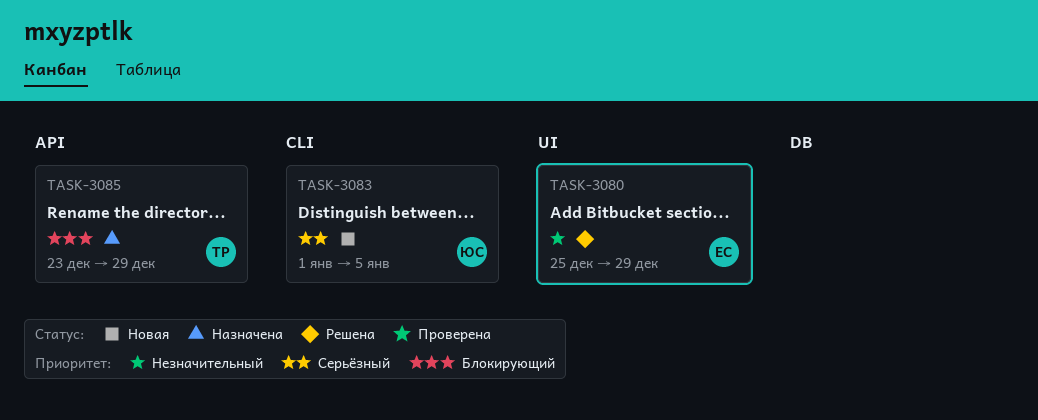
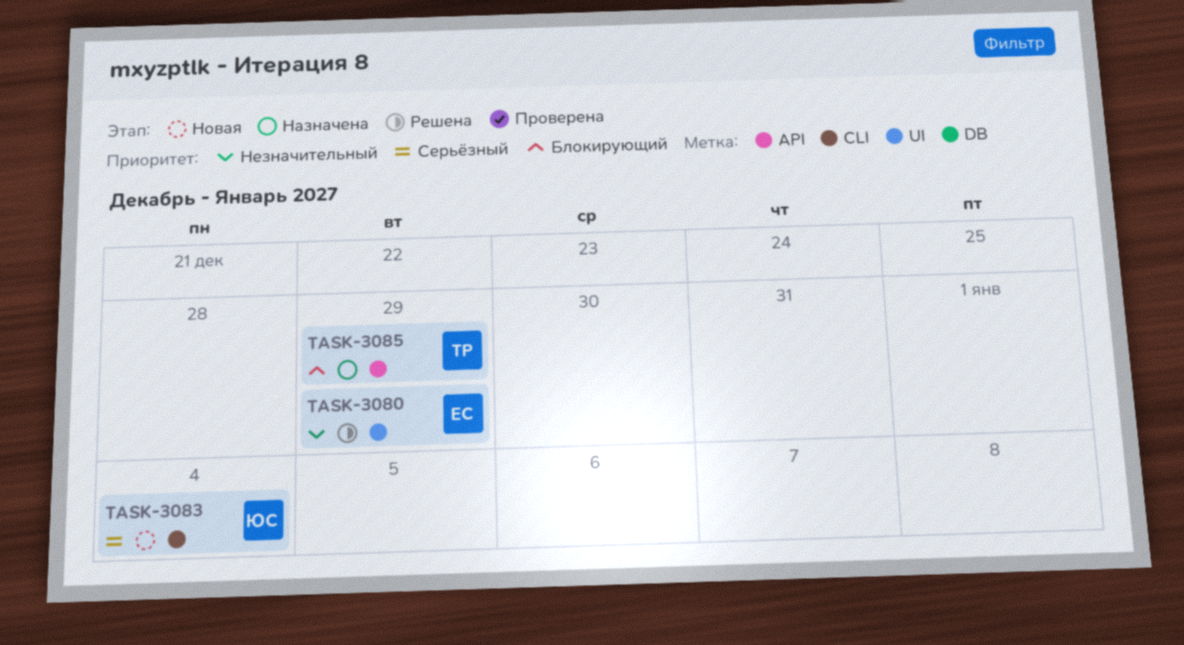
TASK-3083, due: Jan 5 -> Jan 4

